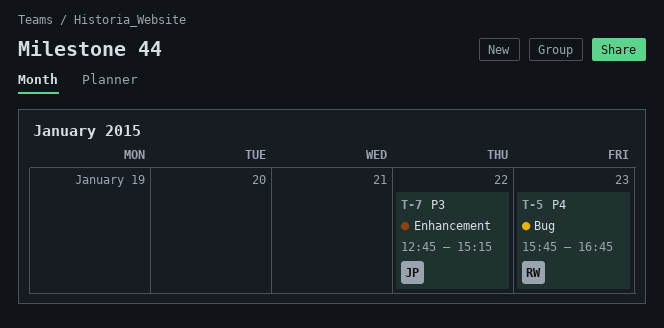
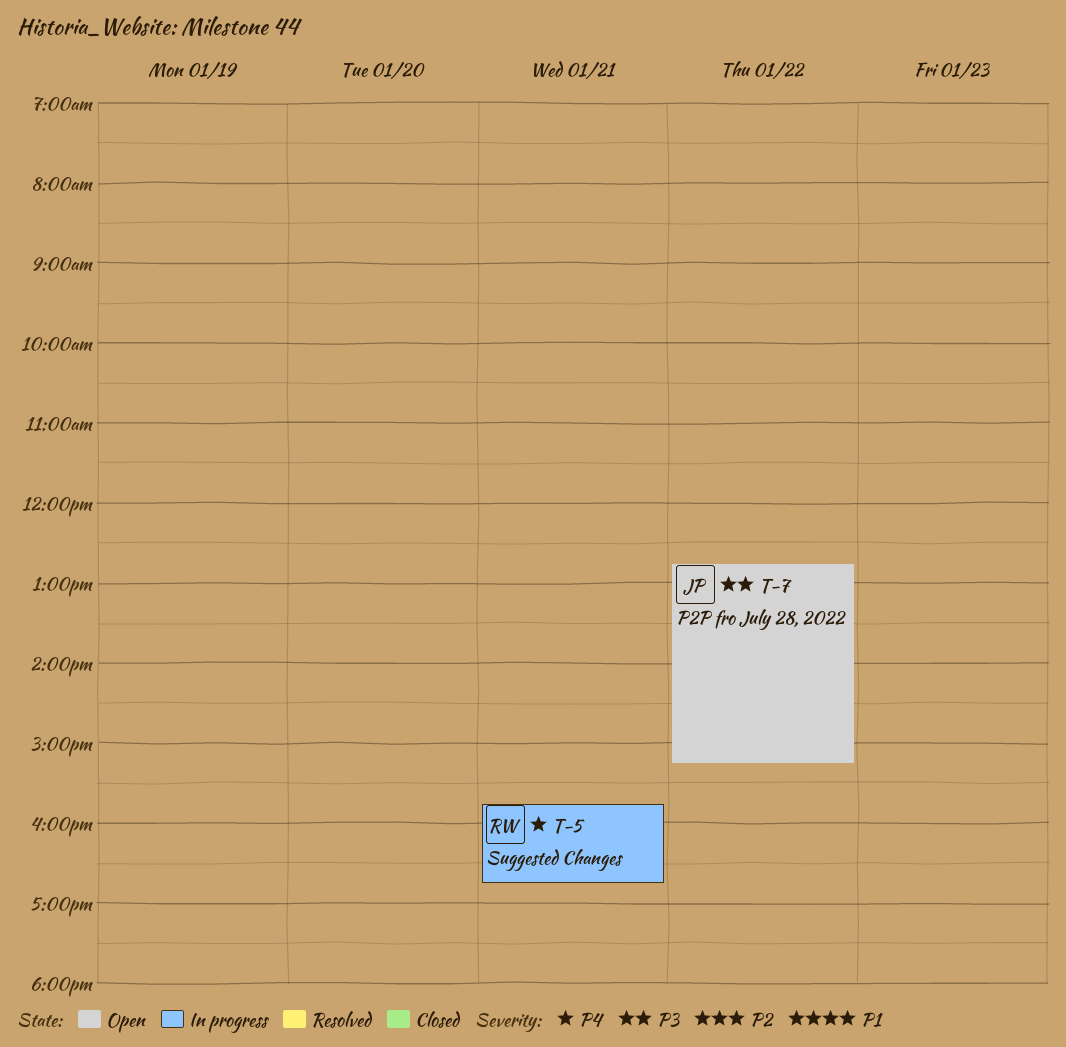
T-5, day: Jan 23 -> Jan 21

